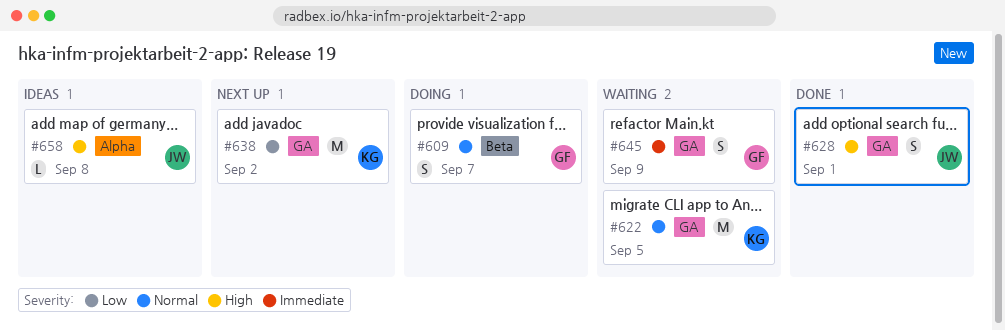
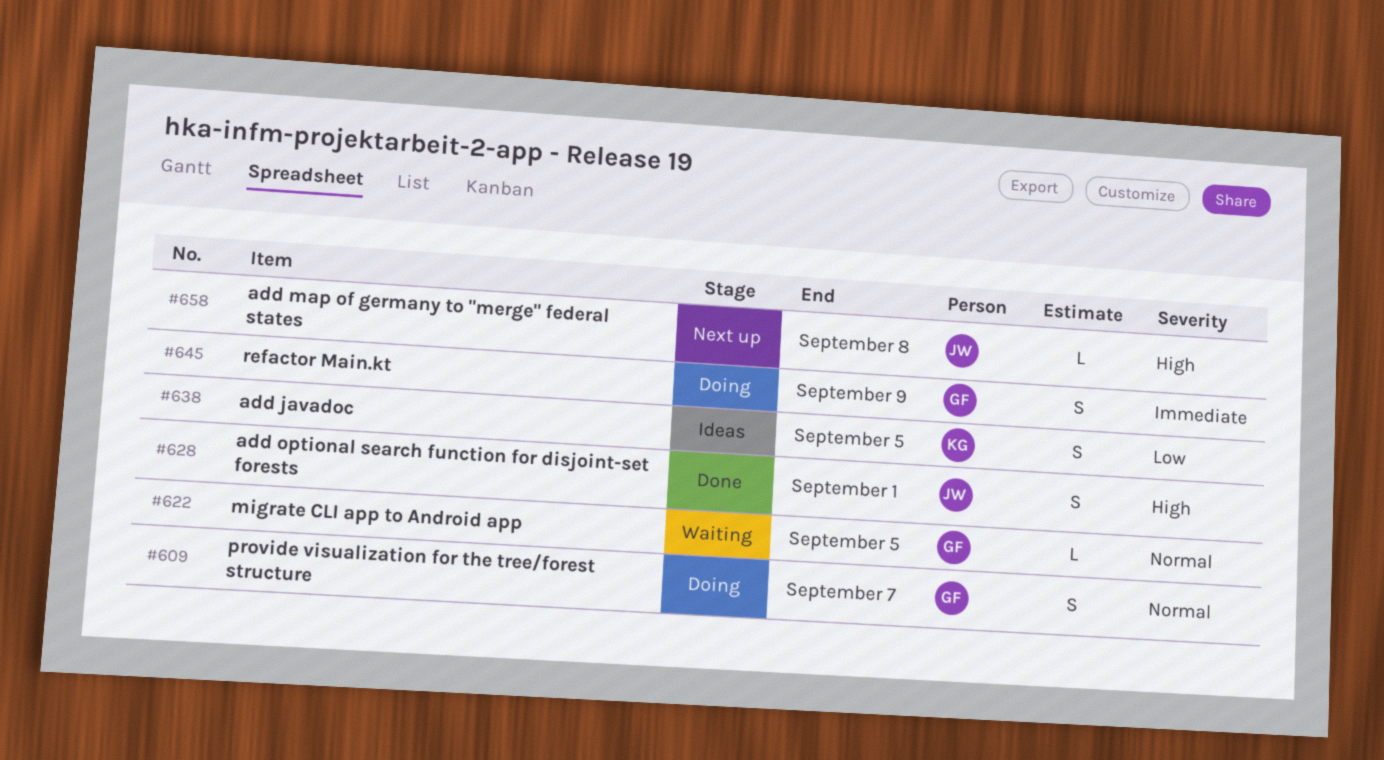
#622, owner: KG -> GF
#622, estimate: M -> L
#638, status: Next up -> Ideas
#638, estimate: M -> S
#638, due: Sep 2 -> Sep 5
#645, status: Waiting -> Doing
#658, status: Ideas -> Next up

